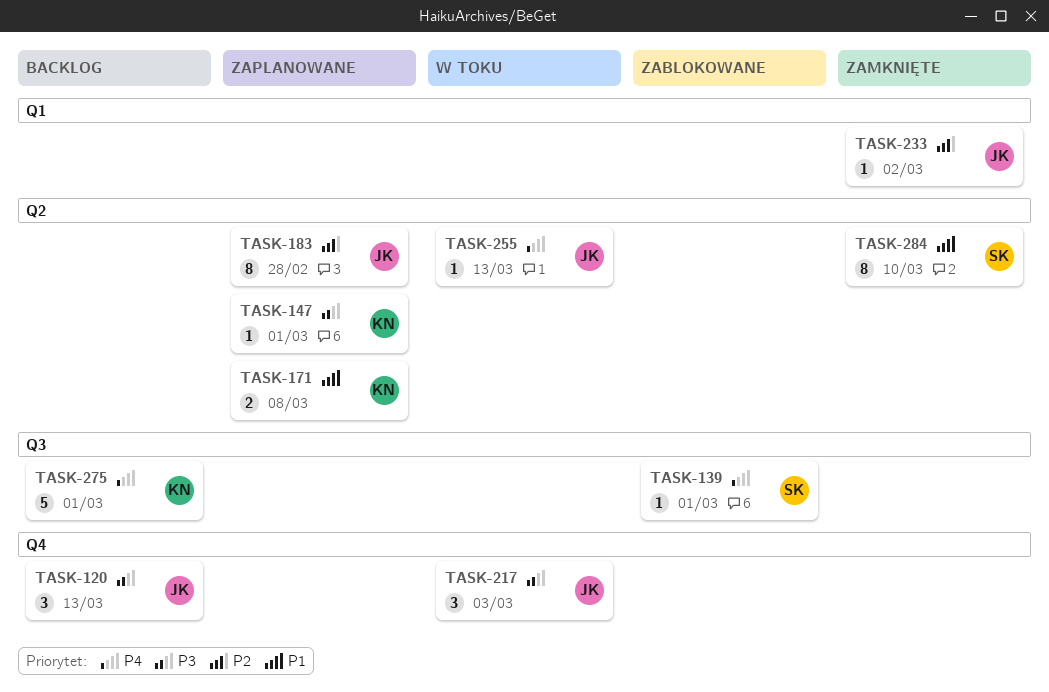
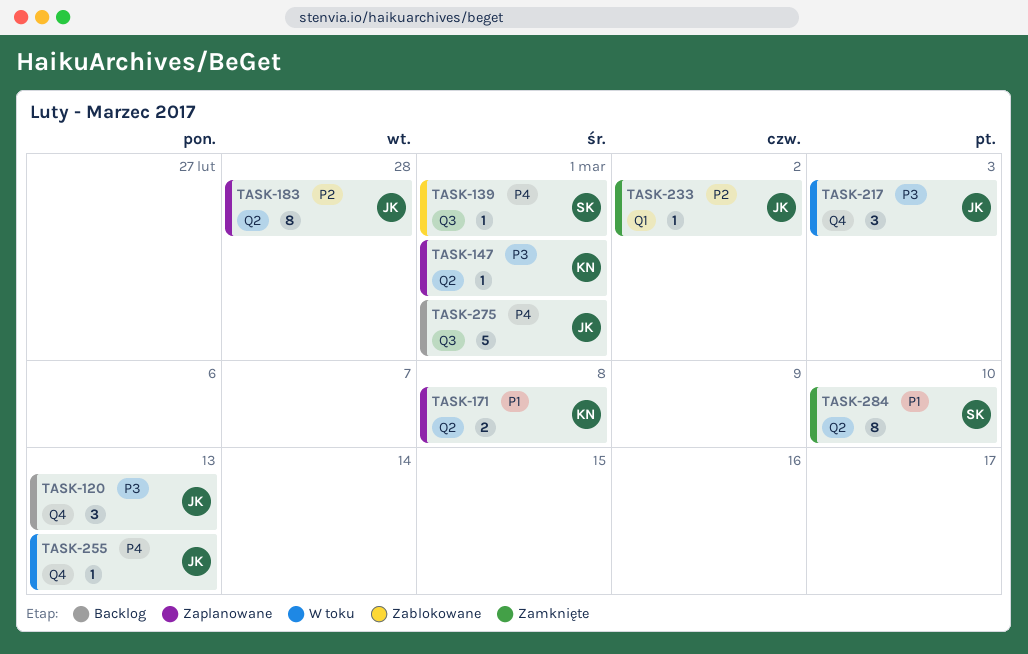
TASK-255, label: Q2 -> Q4
TASK-275, owner: KN -> JK

